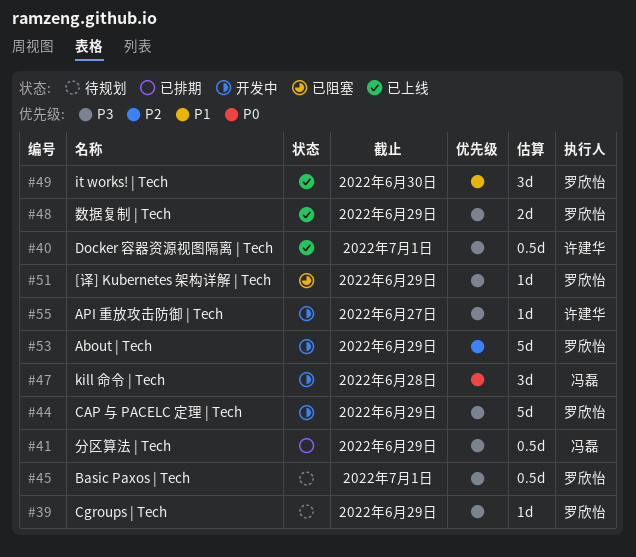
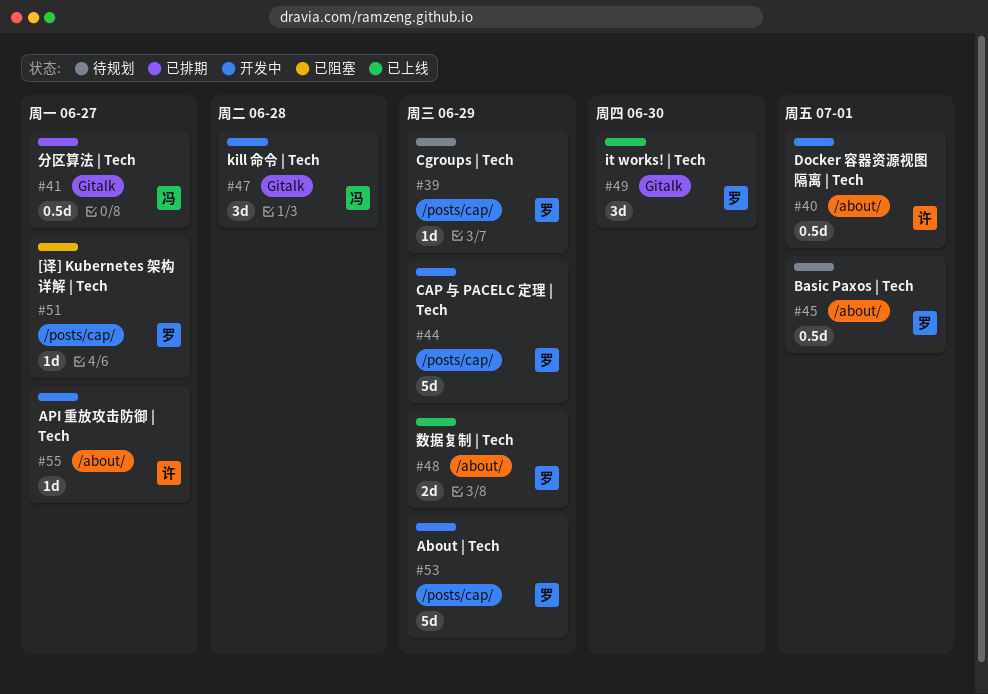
#40, status: 已上线 -> 开发中
#41, due: Jun 29 -> Jun 27
#51, due: Jun 29 -> Jun 27

